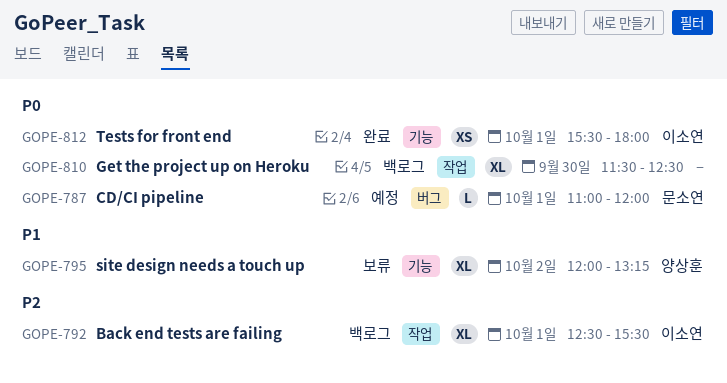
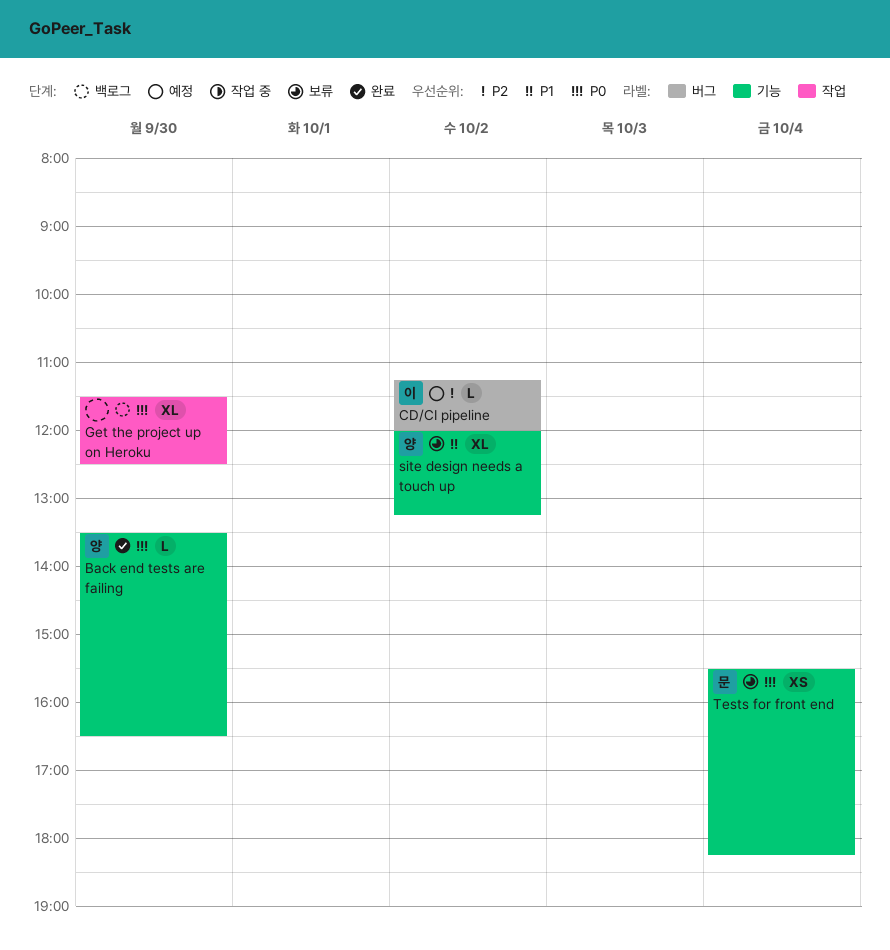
Back end tests are failing, status: 백로그 -> 완료
Back end tests are failing, owner: 이소연 -> 양상훈
Back end tests are failing, priority: P2 -> P0
Back end tests are failing, label: 작업 -> 기능
Back end tests are failing, estimate: XL -> L
Back end tests are failing, day: Oct 1 -> Sep 30
Back end tests are failing, begins: 12:30 -> 13:30
Back end tests are failing, ends: 15:30 -> 16:30
CD/CI pipeline, owner: 문소연 -> 이소연
CD/CI pipeline, priority: P0 -> P2
CD/CI pipeline, day: Oct 1 -> Oct 2
CD/CI pipeline, begins: 11:00 -> 11:15
Tests for front end, status: 완료 -> 보류
Tests for front end, owner: 이소연 -> 문소연
Tests for front end, day: Oct 1 -> Oct 4
Tests for front end, ends: 18:00 -> 18:15

